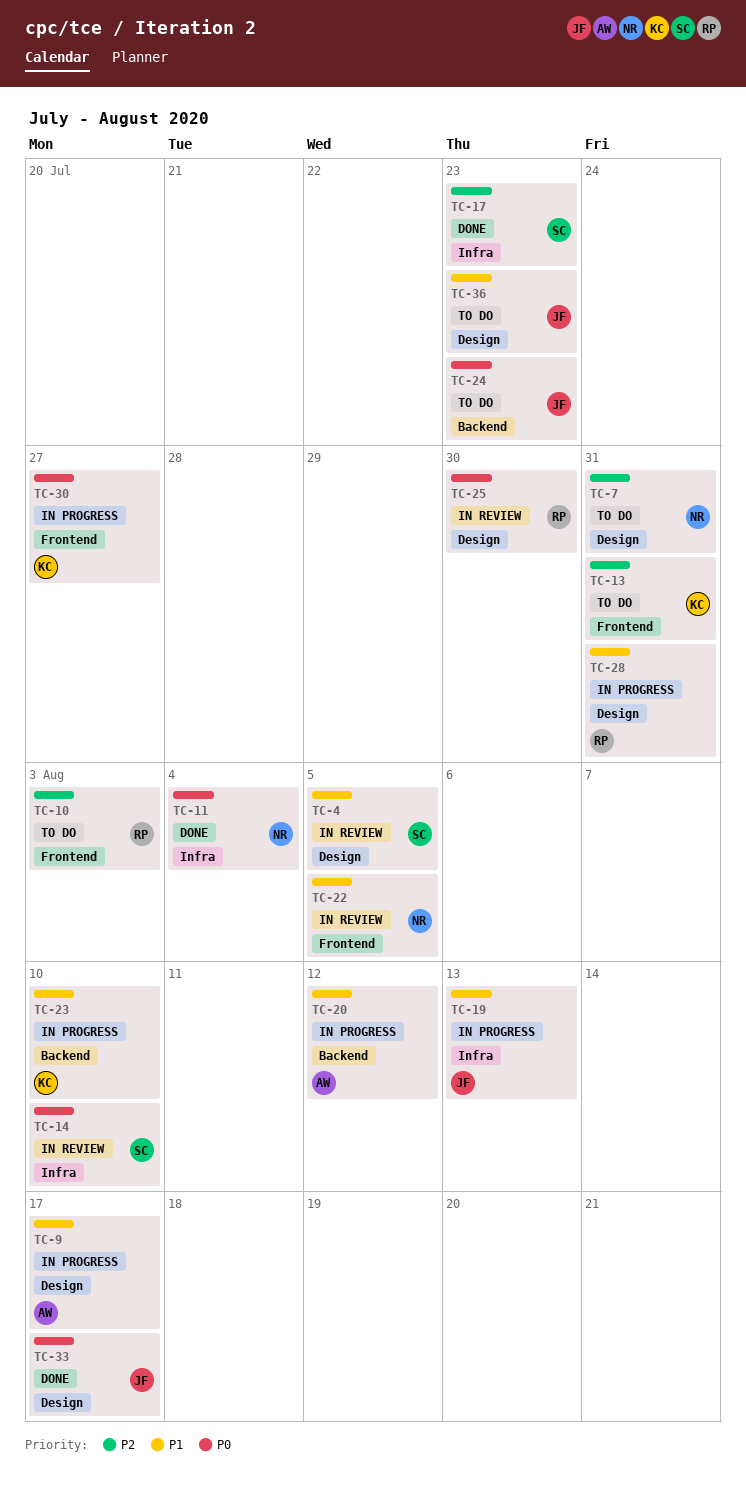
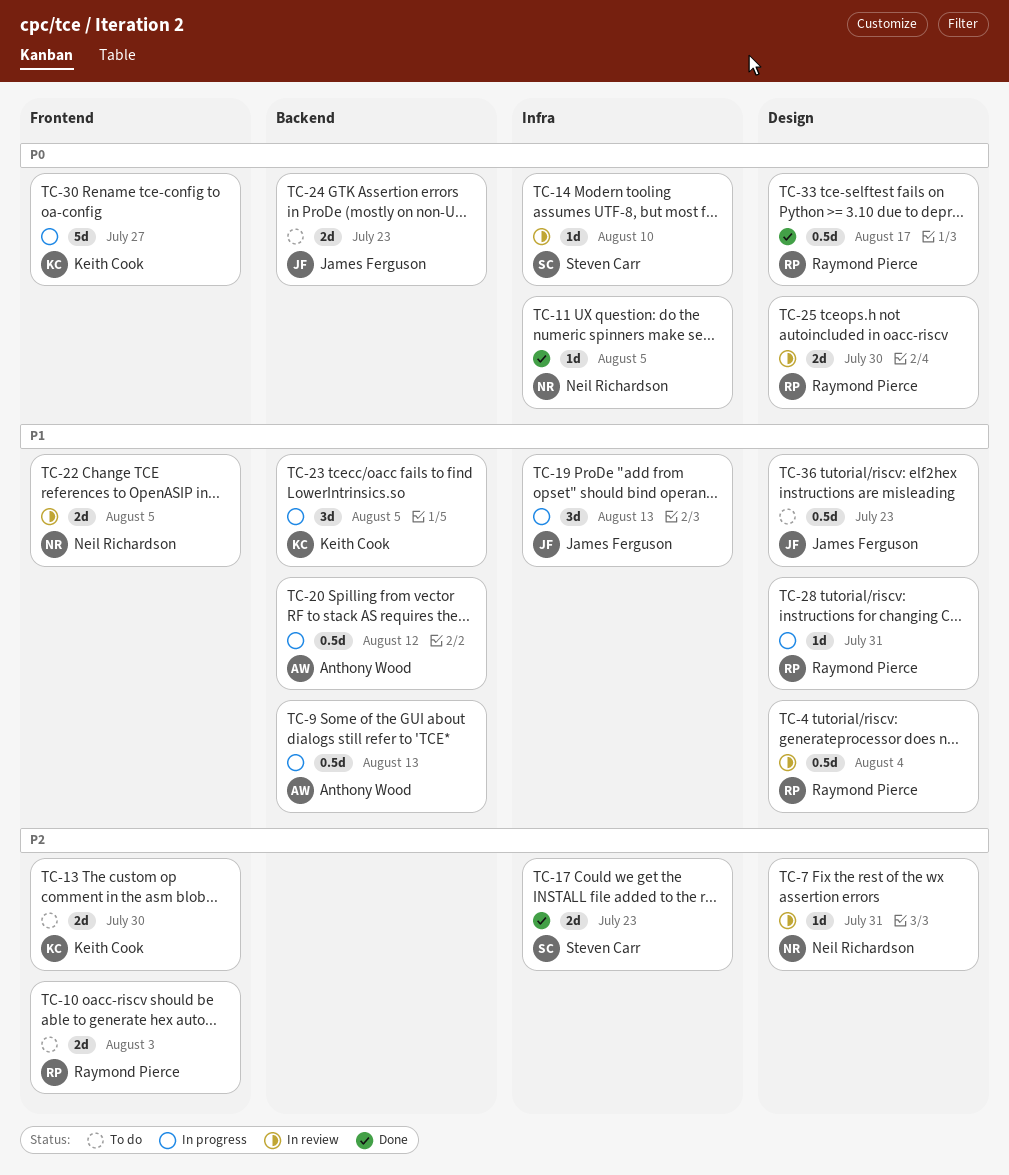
TC-4, owner: Steven Carr -> Raymond Pierce
TC-4, due: Aug 5 -> Aug 4
TC-7, status: To do -> In review
TC-9, label: Design -> Backend
TC-9, due: Aug 17 -> Aug 13
TC-11, due: Aug 4 -> Aug 5
TC-13, due: Jul 31 -> Jul 30
TC-23, due: Aug 10 -> Aug 5
TC-33, owner: James Ferguson -> Raymond Pierce

